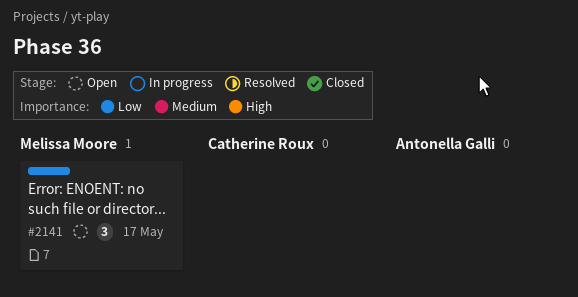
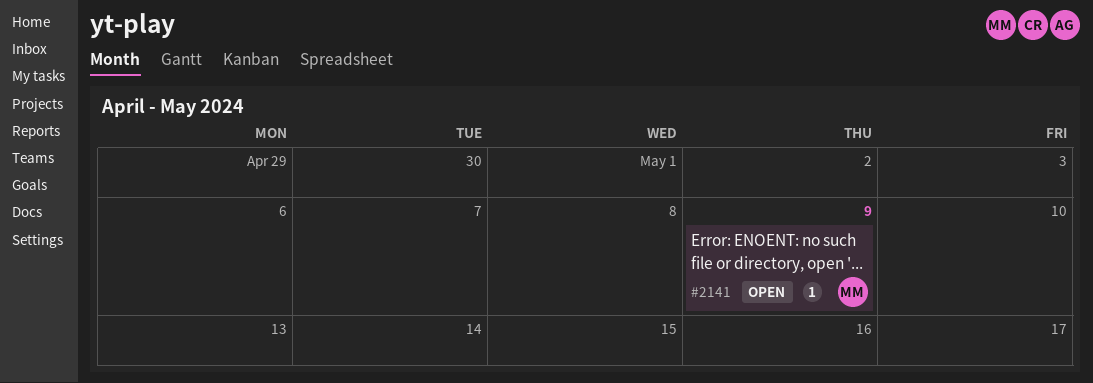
#2141, estimate: 3 -> 1
#2141, due: May 17 -> May 9

